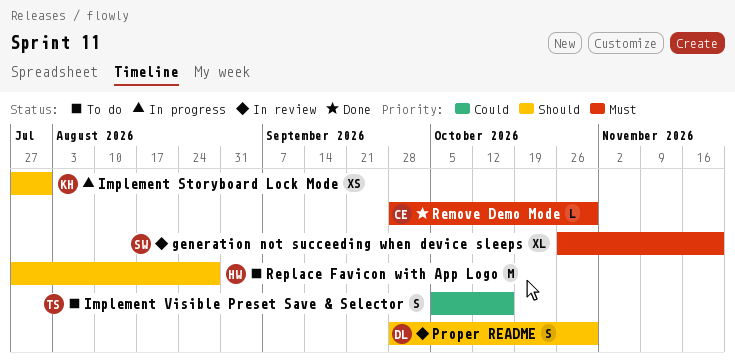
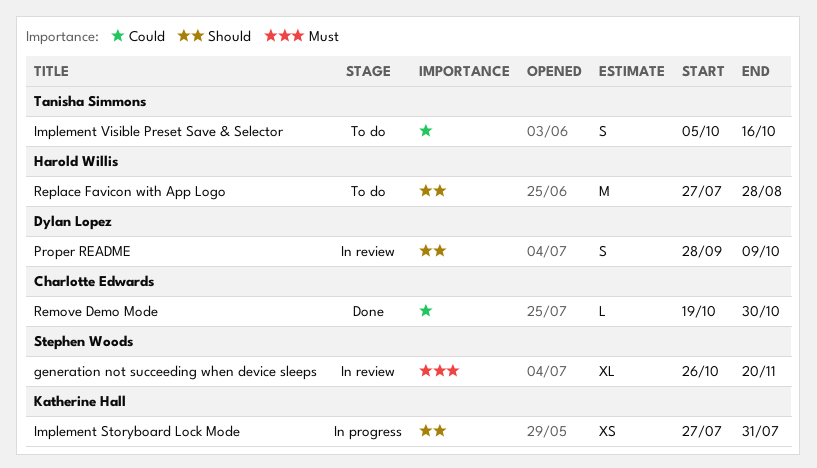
Proper README, due: Oct 30 -> Oct 9
Remove Demo Mode, priority: Must -> Could
Remove Demo Mode, start: Sep 28 -> Oct 19

